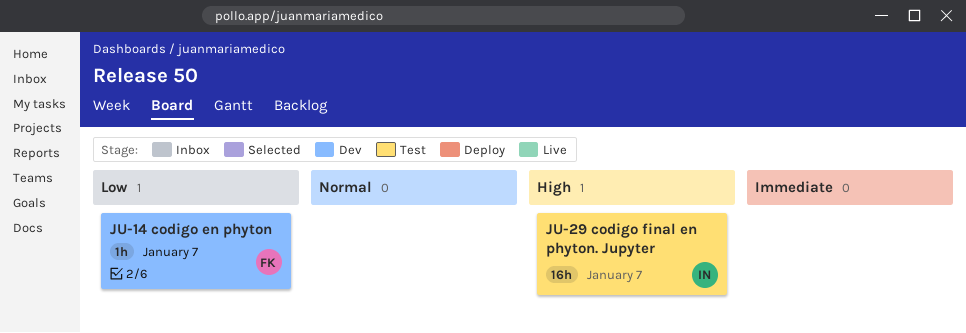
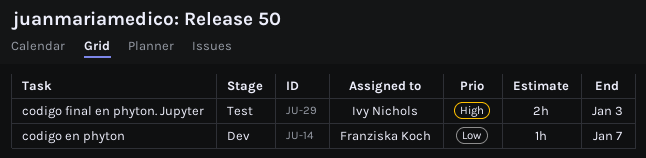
JU-29, estimate: 16h -> 2h
JU-29, due: Jan 7 -> Jan 3

